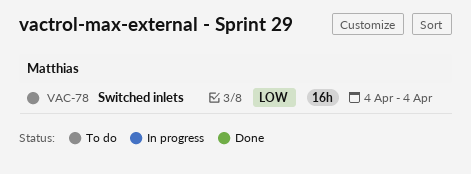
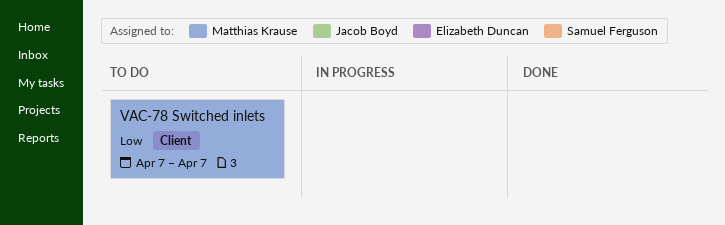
VAC-78, start: Apr 4 -> Apr 7
VAC-78, due: Apr 4 -> Apr 7

